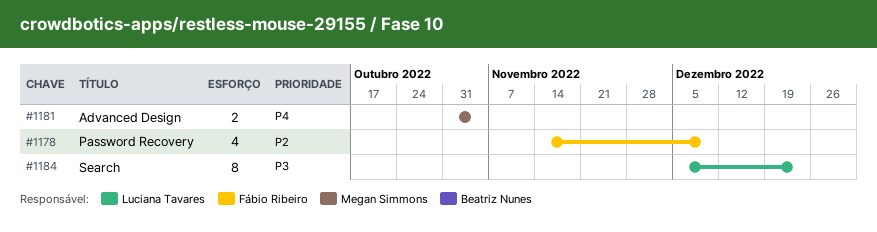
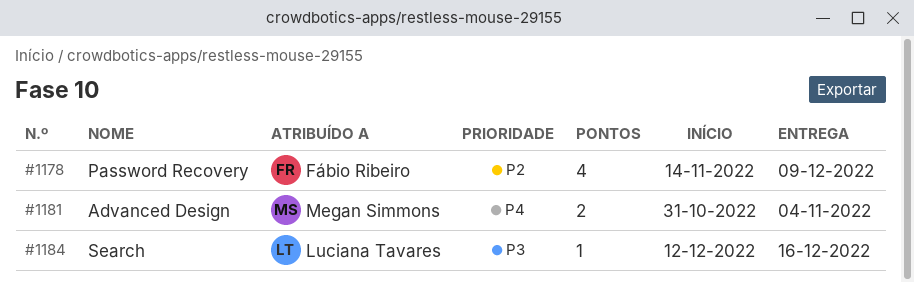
#1184, estimate: 8 -> 1
#1184, start: Dec 5 -> Dec 12
#1184, due: Dec 23 -> Dec 16

